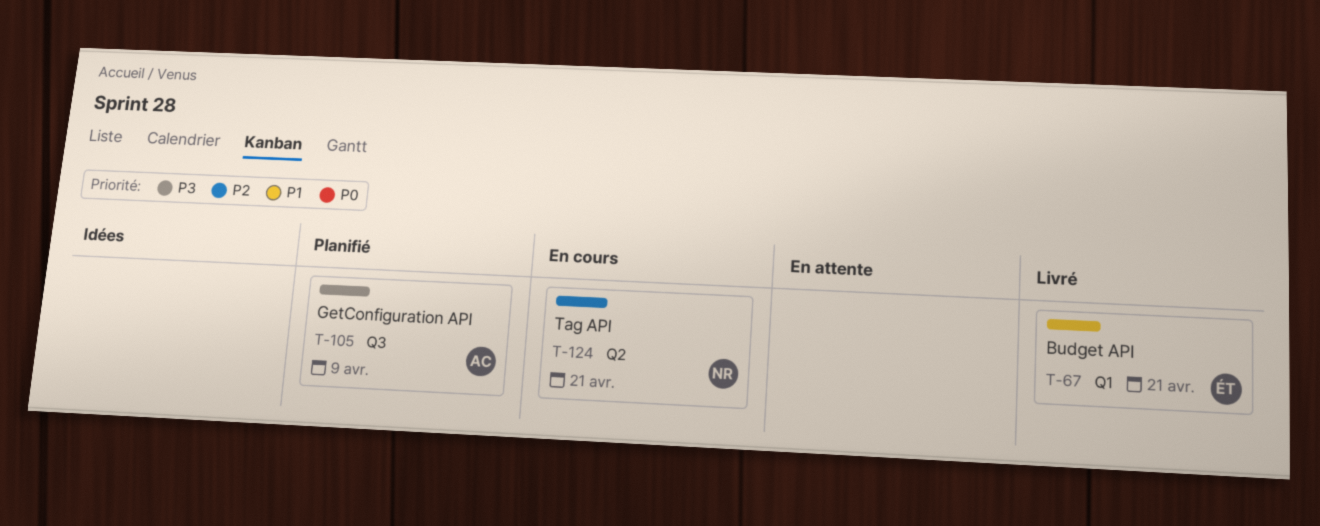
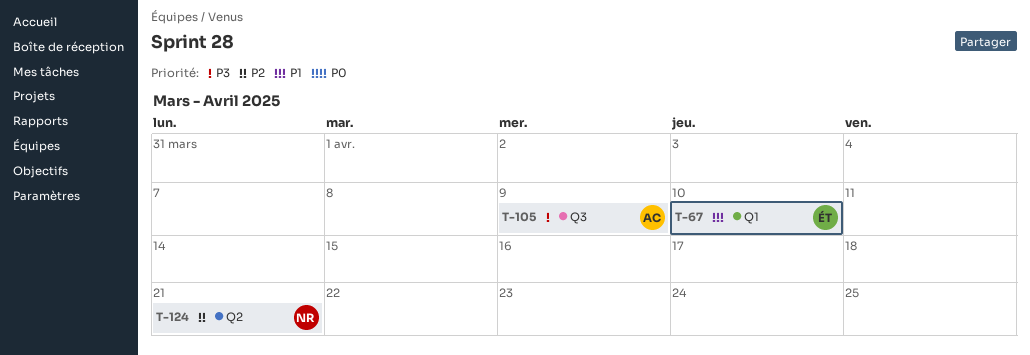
T-67, due: Apr 21 -> Apr 10

